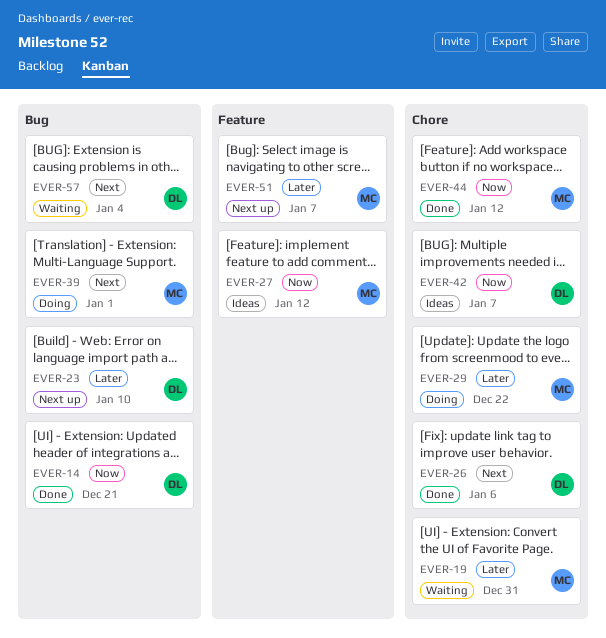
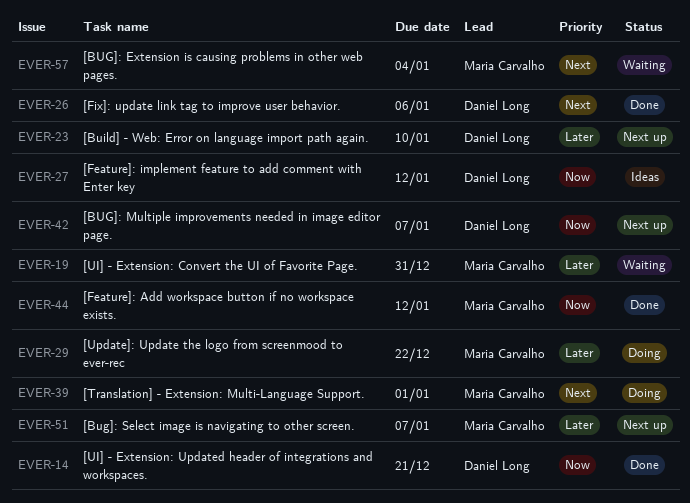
EVER-27, owner: Maria Carvalho -> Daniel Long
EVER-42, status: Ideas -> Next up
EVER-57, owner: Daniel Long -> Maria Carvalho

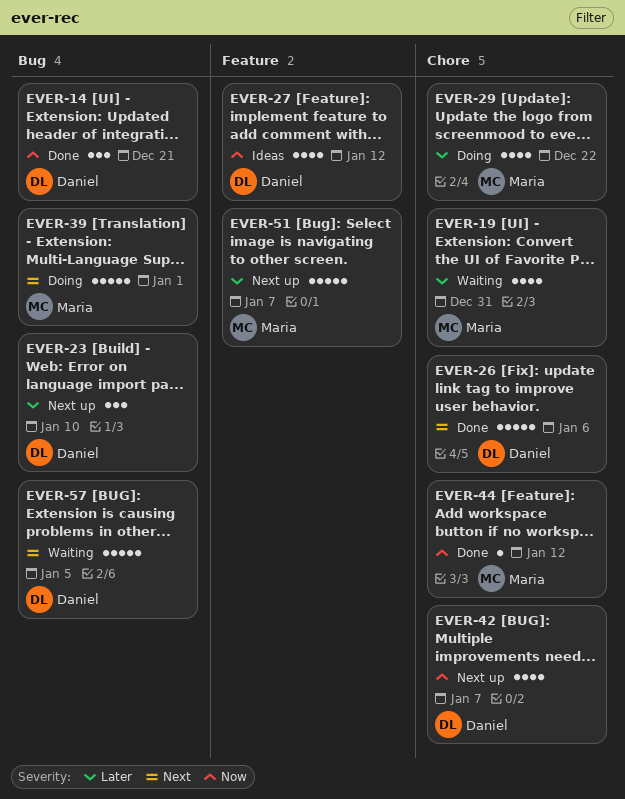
EVER-57, owner: Maria Carvalho -> Daniel Long
EVER-57, due: Jan 4 -> Jan 5

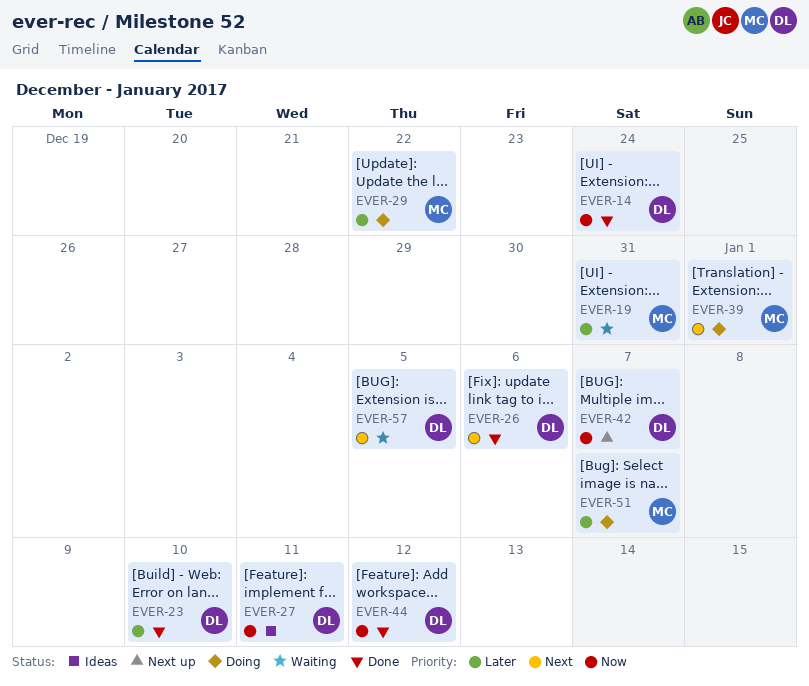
EVER-14, due: Dec 21 -> Dec 24
EVER-23, status: Next up -> Done
EVER-27, due: Jan 12 -> Jan 11
EVER-44, owner: Maria -> Daniel
EVER-51, status: Next up -> Doing

